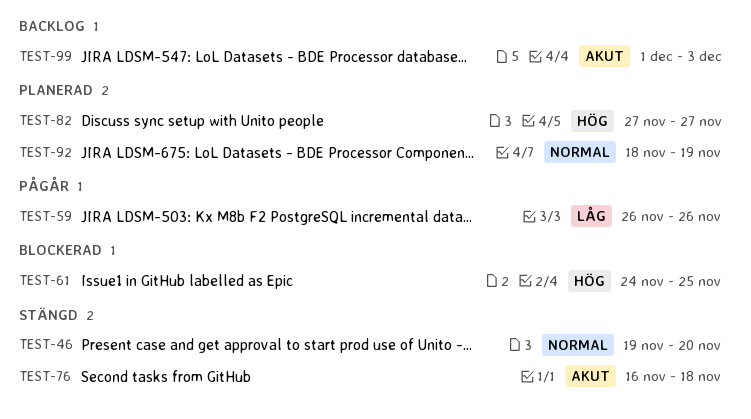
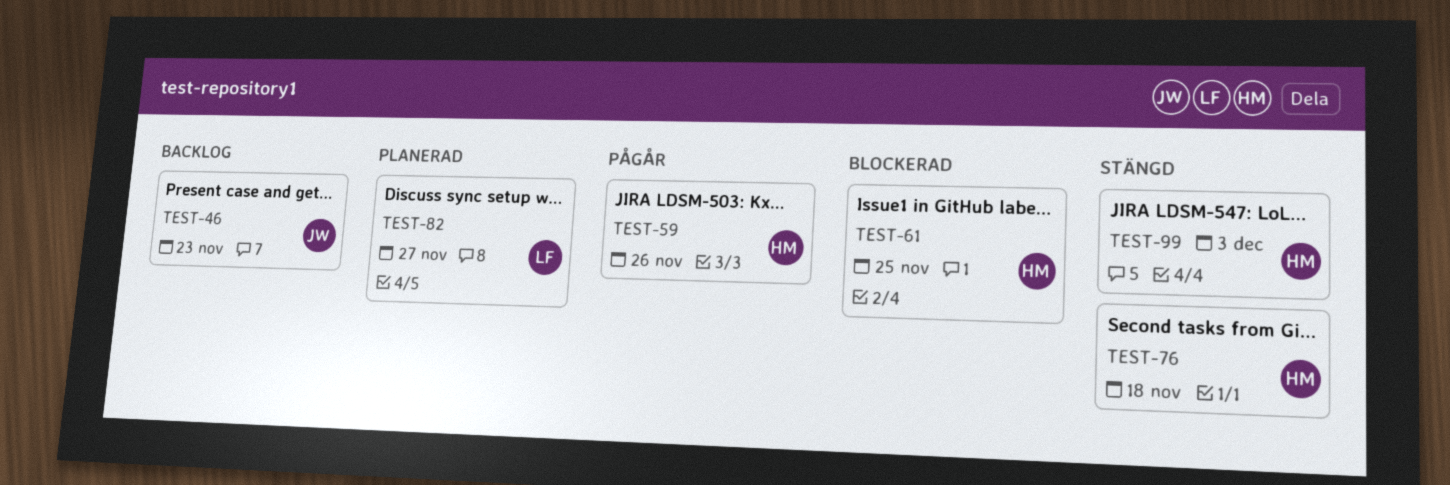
TEST-46, status: Stängd -> Backlog
TEST-46, due: Nov 20 -> Nov 23
TEST-92: present -> none
TEST-99, status: Backlog -> Stängd

